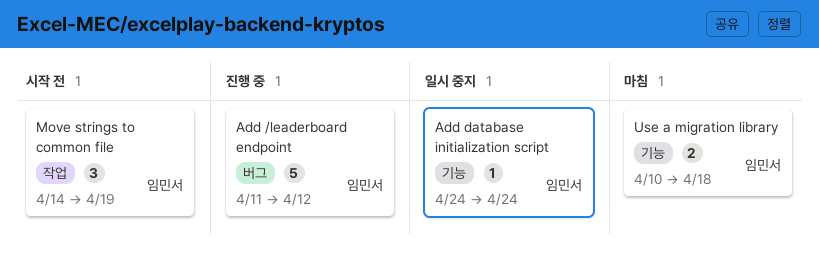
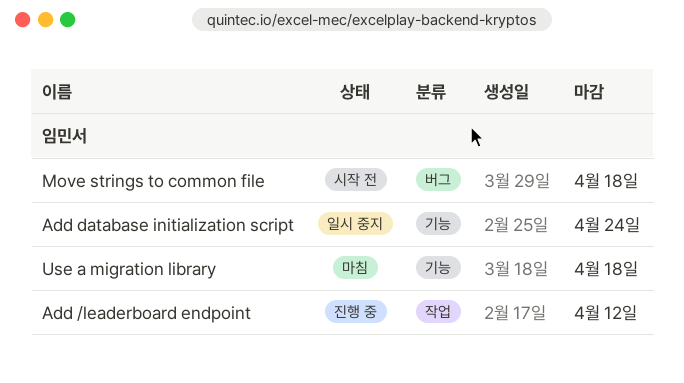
Add /leaderboard endpoint, label: 버그 -> 작업
Move strings to common file, label: 작업 -> 버그
Move strings to common file, due: Apr 19 -> Apr 18

